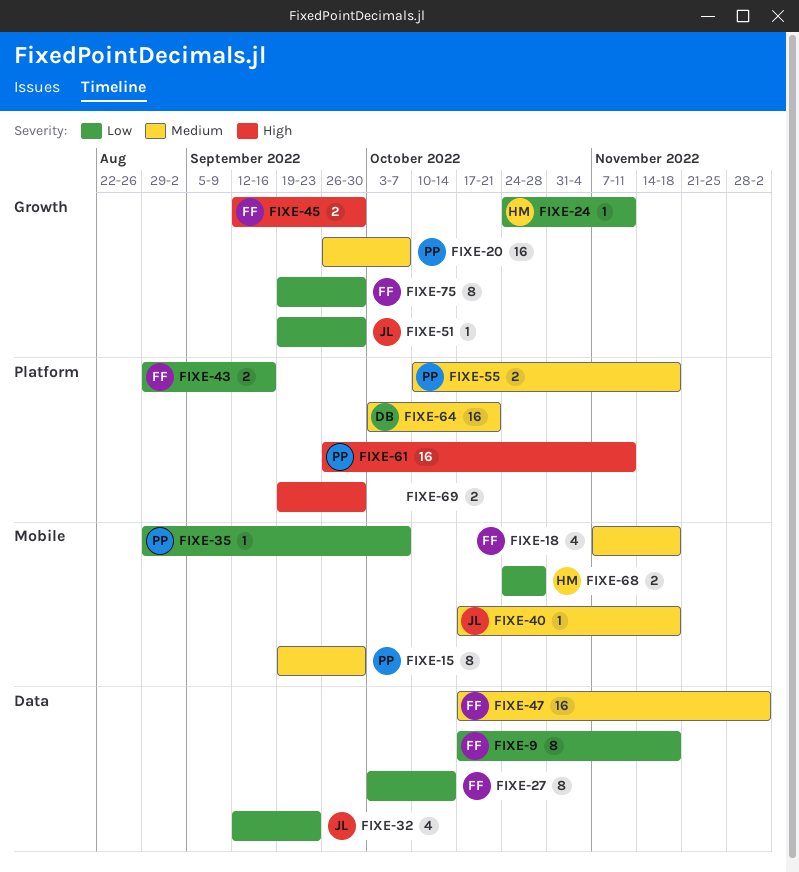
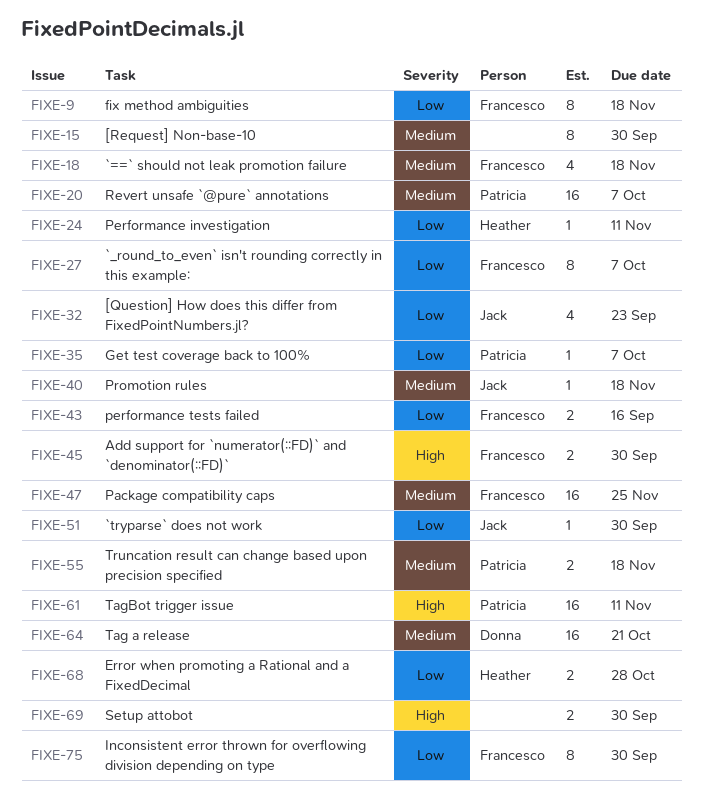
FIXE-15, owner: Patricia -> none
FIXE-27, due: Oct 14 -> Oct 7
FIXE-47, due: Dec 2 -> Nov 25

